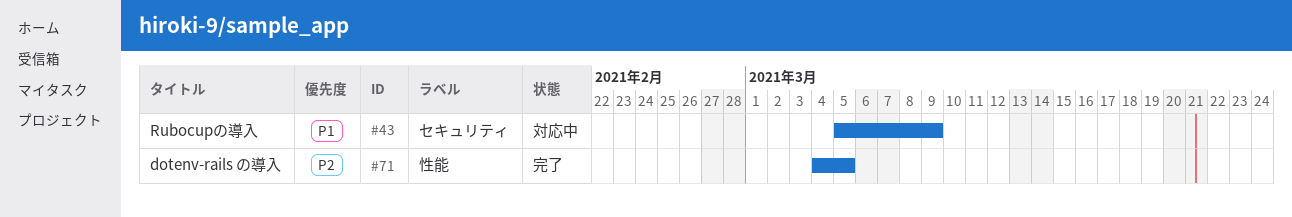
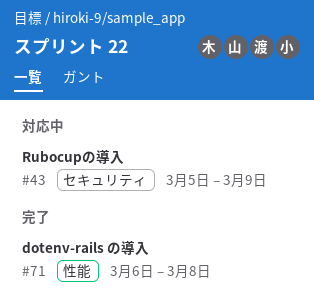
#71, start: Mar 4 -> Mar 6
#71, due: Mar 5 -> Mar 8

